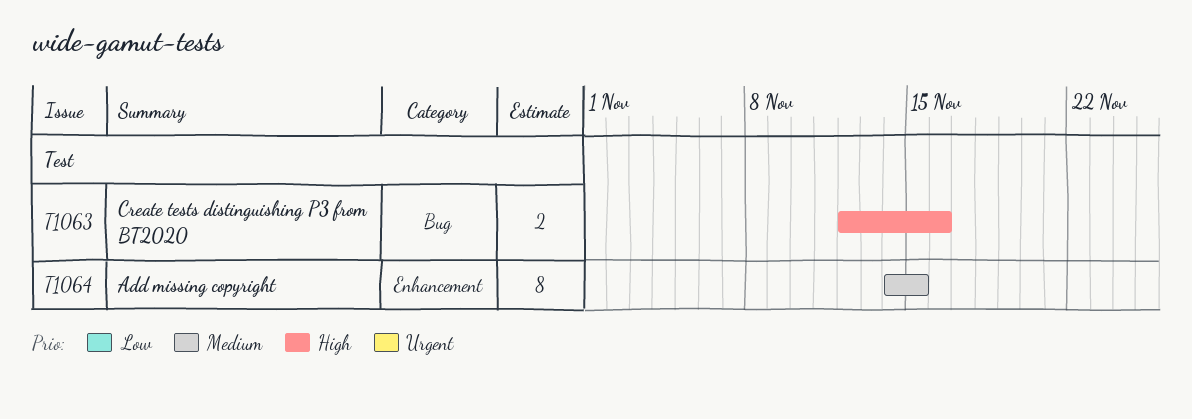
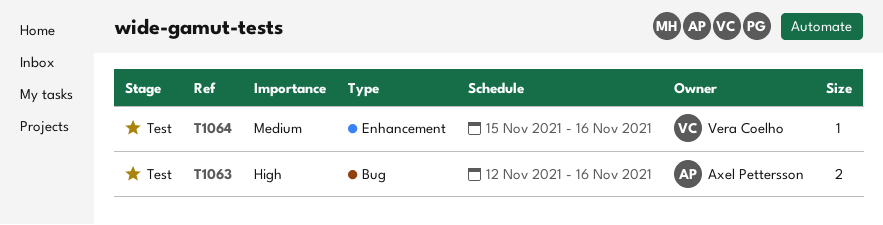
T1064, estimate: 8 -> 1
T1064, start: Nov 14 -> Nov 15
T1064, due: Nov 15 -> Nov 16

